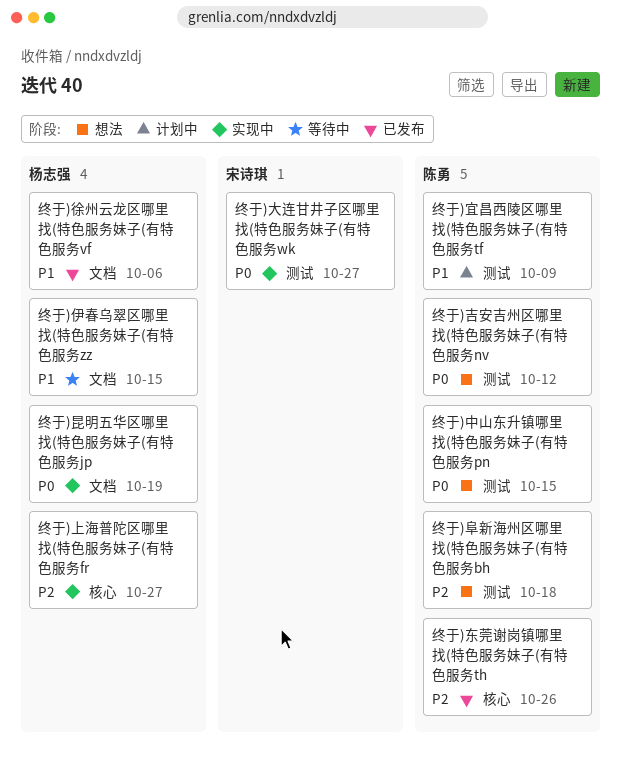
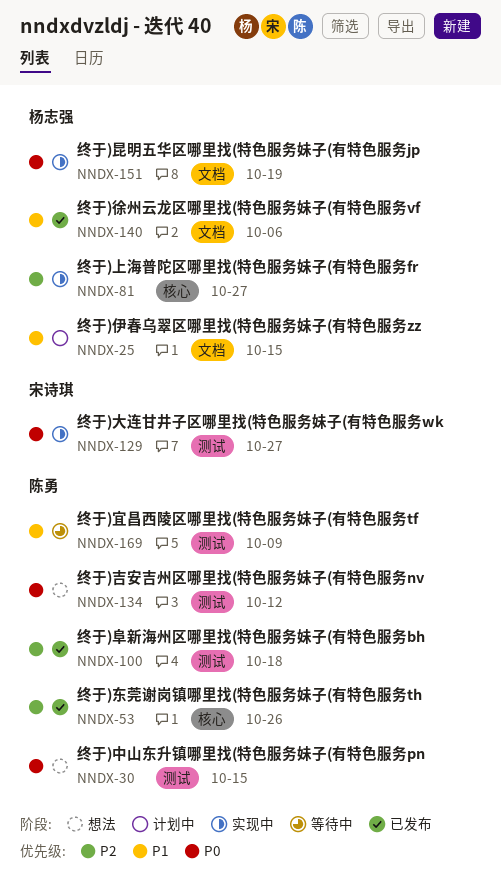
终于)伊春乌翠区哪里找(特色服务妹子(有特色服务zz, status: 等待中 -> 计划中
终于)宜昌西陵区哪里找(特色服务妹子(有特色服务tf, status: 计划中 -> 等待中
终于)阜新海州区哪里找(特色服务妹子(有特色服务bh, status: 想法 -> 已发布

